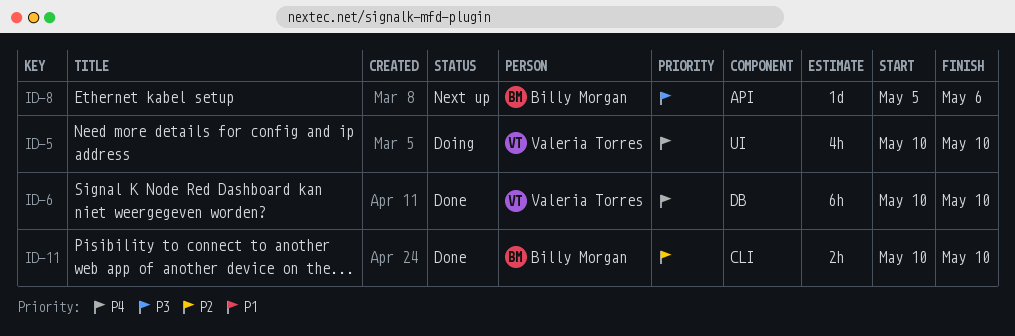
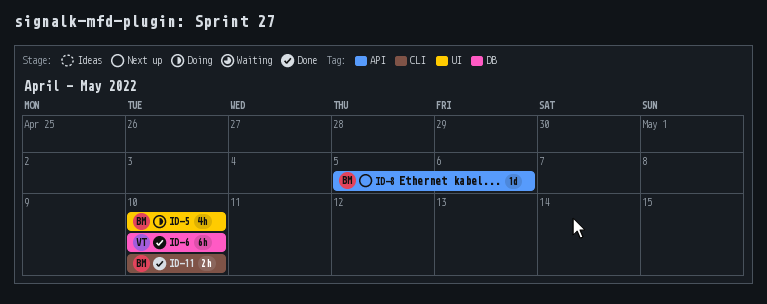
ID-5, owner: Valeria Torres -> Billy Morgan

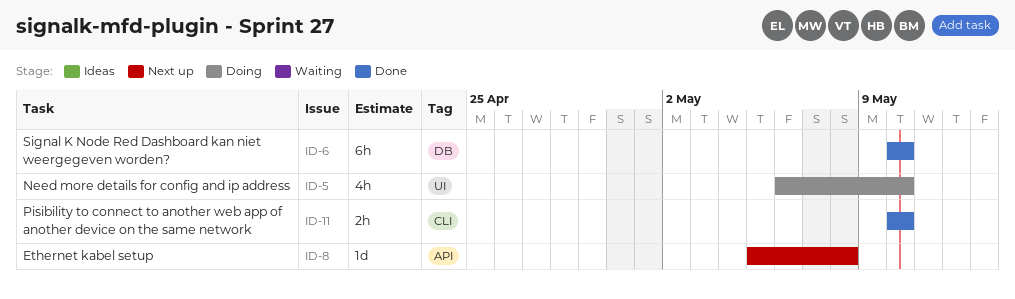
ID-5, start: May 10 -> May 6
ID-8, due: May 6 -> May 8

